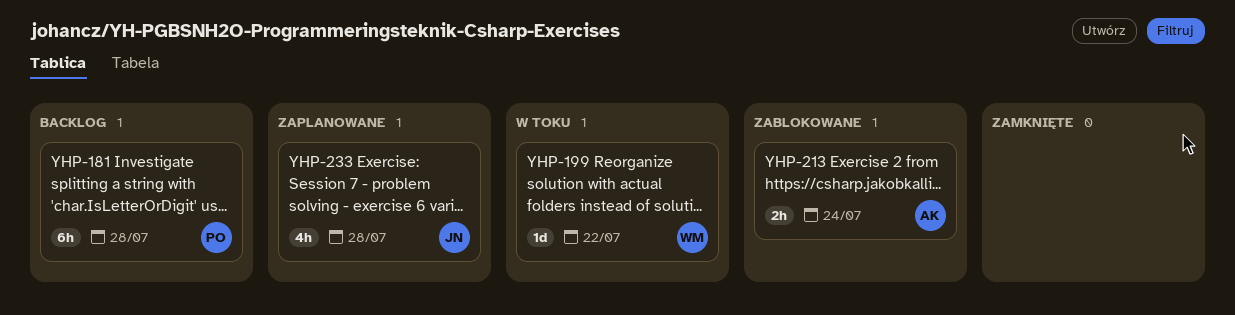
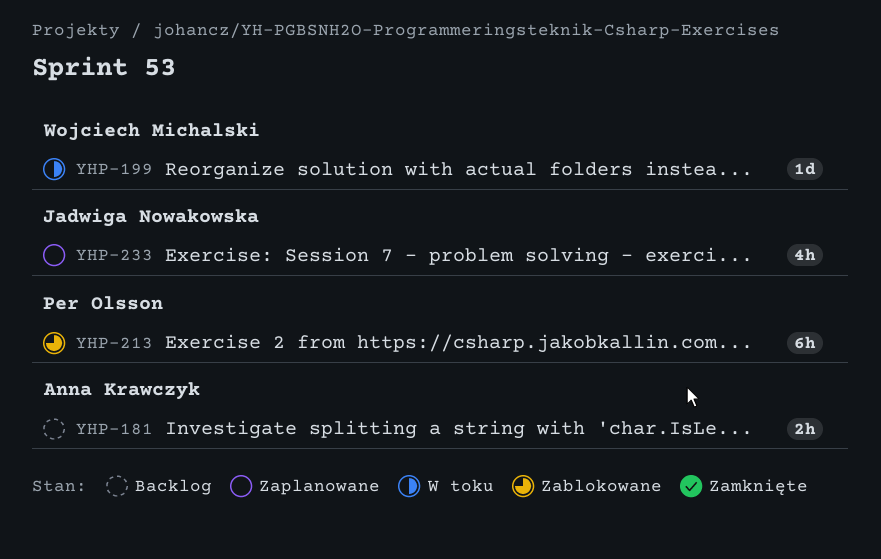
YHP-181, owner: Per Olsson -> Anna Krawczyk
YHP-181, estimate: 6h -> 2h
YHP-213, owner: Anna Krawczyk -> Per Olsson
YHP-213, estimate: 2h -> 6h

